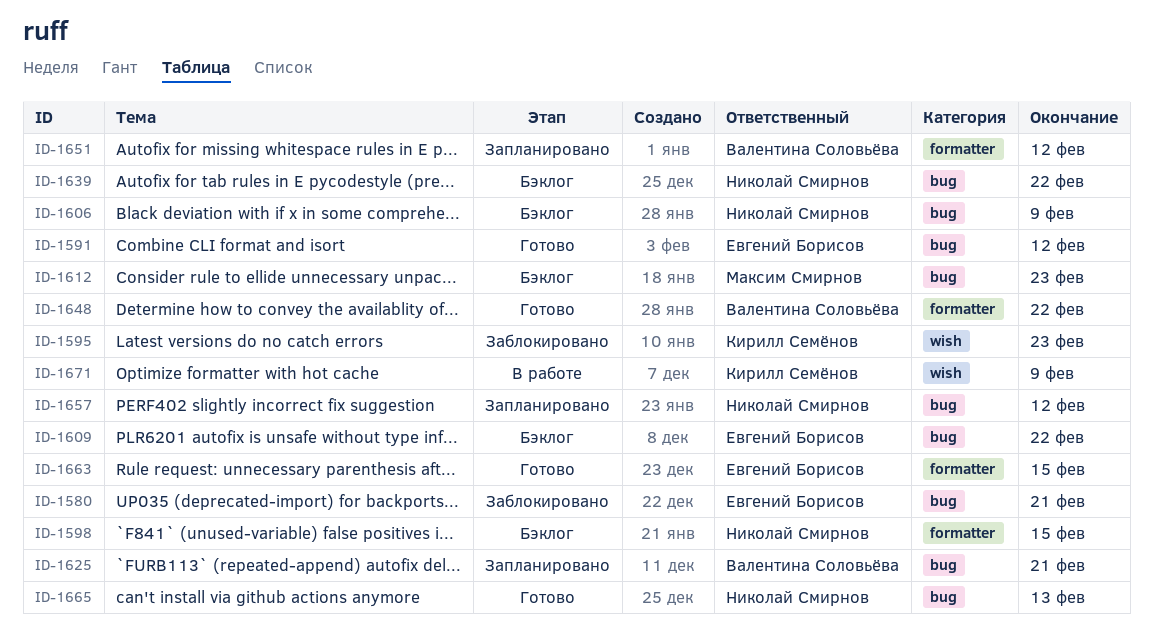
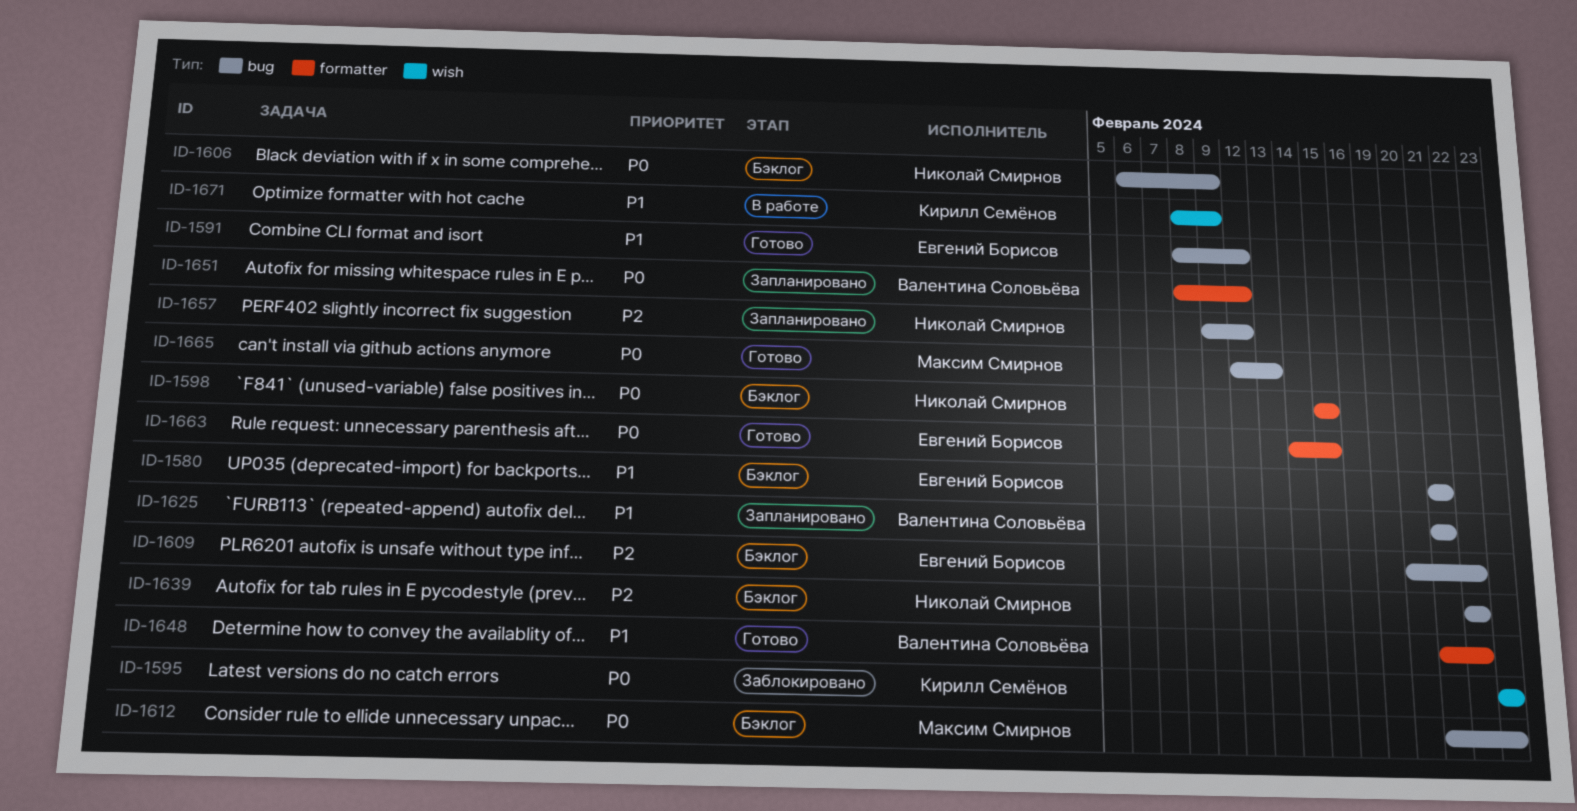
ID-1580, status: Заблокировано -> Бэклог
ID-1665, owner: Николай Смирнов -> Максим Смирнов

